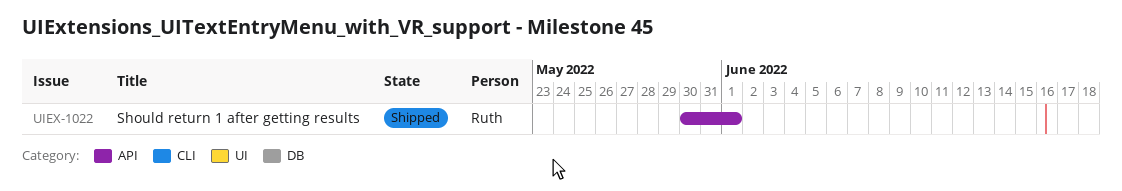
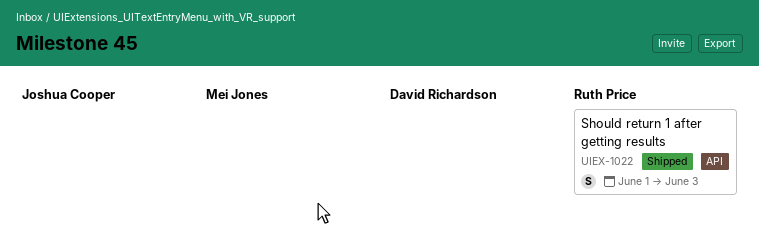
UIEX-1022, start: May 30 -> Jun 1
UIEX-1022, due: Jun 1 -> Jun 3

